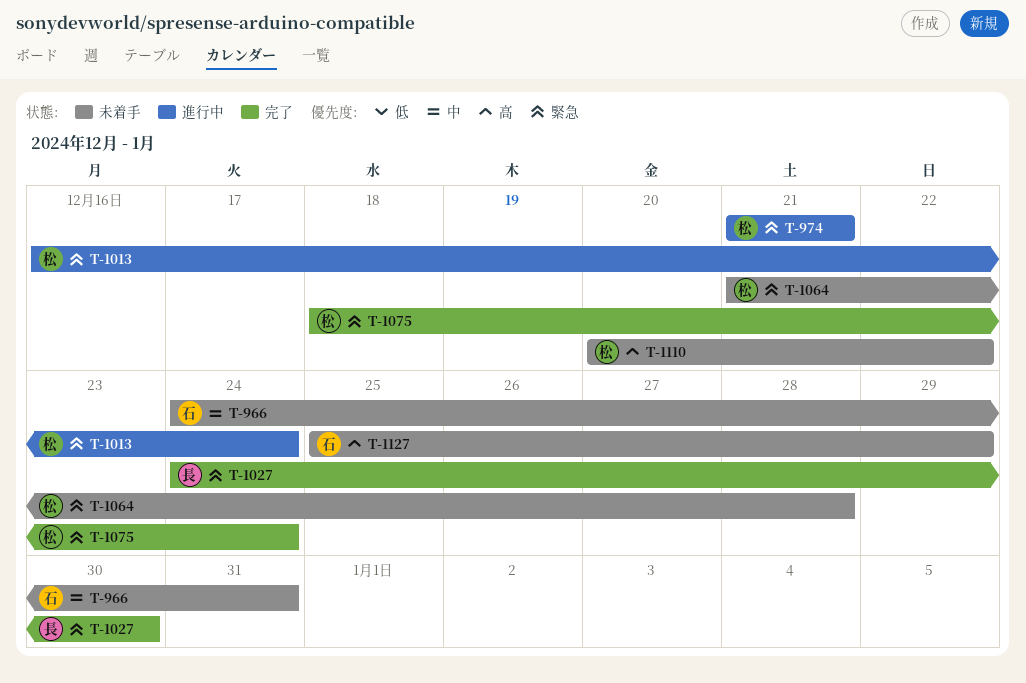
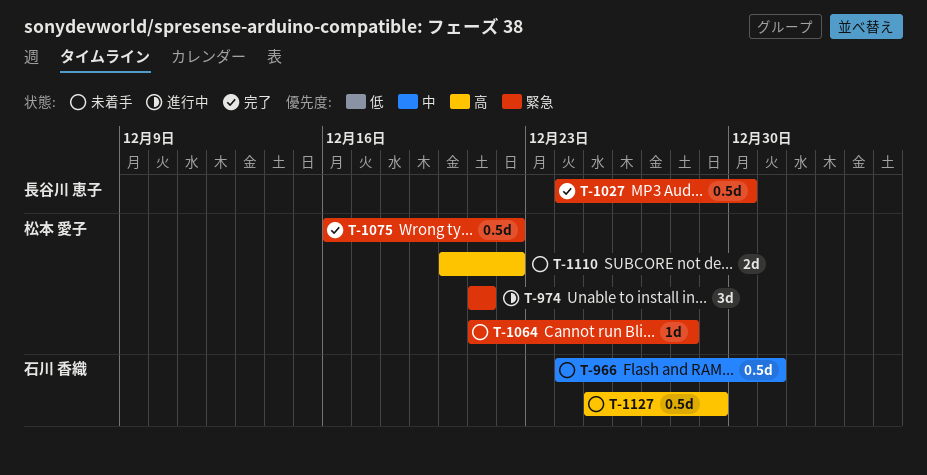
T-1013: present -> none
T-1075, start: Dec 18 -> Dec 16
T-1075, due: Dec 24 -> Dec 22

